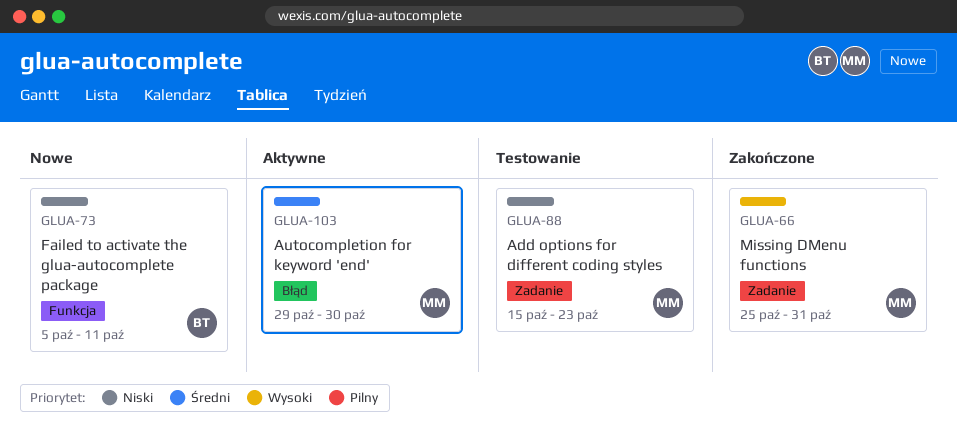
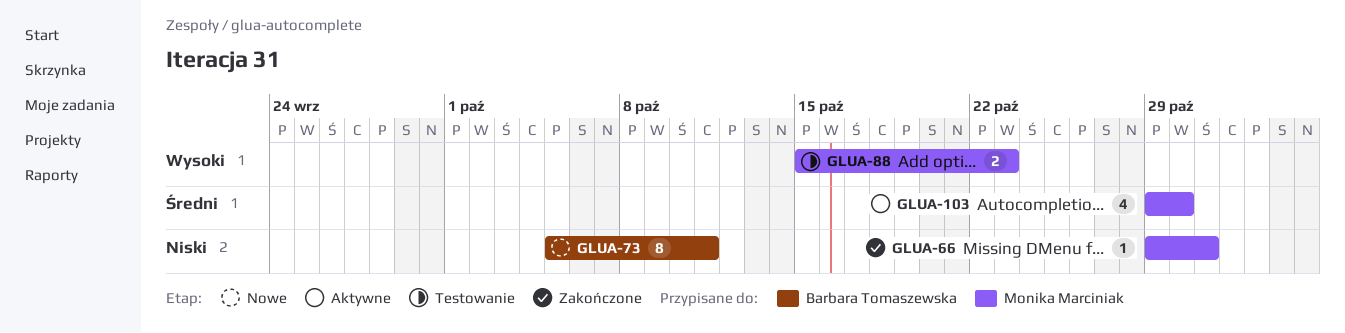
GLUA-66, priority: Wysoki -> Niski
GLUA-66, start: Oct 25 -> Oct 29
GLUA-88, priority: Niski -> Wysoki

